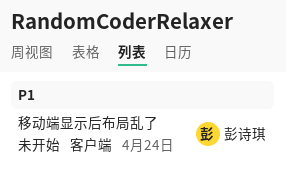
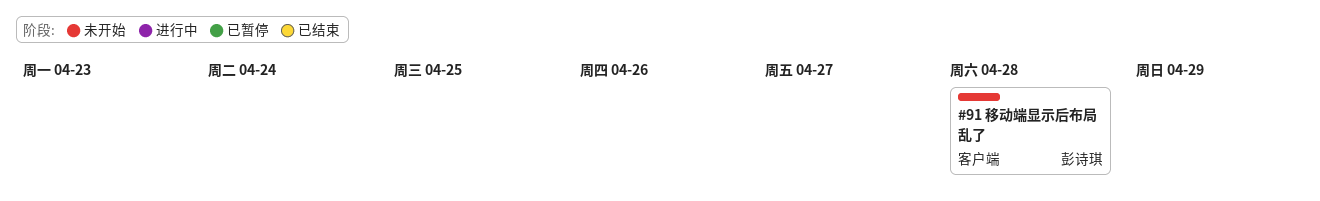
移动端显示后布局乱了, due: Apr 24 -> Apr 28

